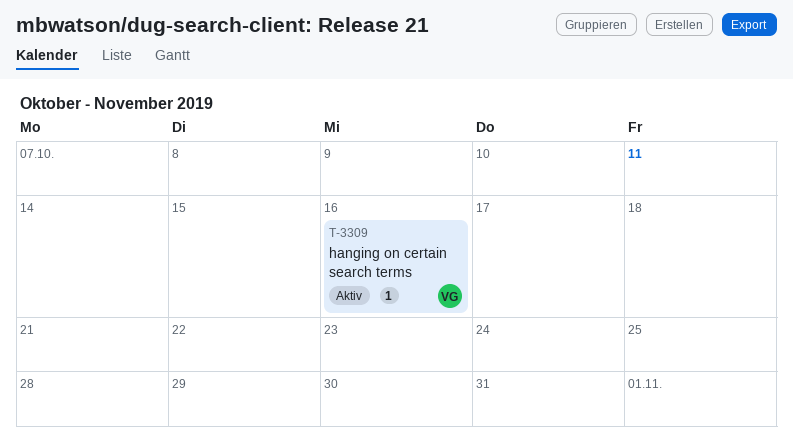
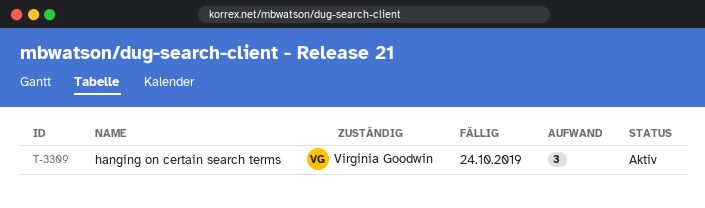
T-3309, estimate: 1 -> 3
T-3309, due: Oct 16 -> Oct 24

